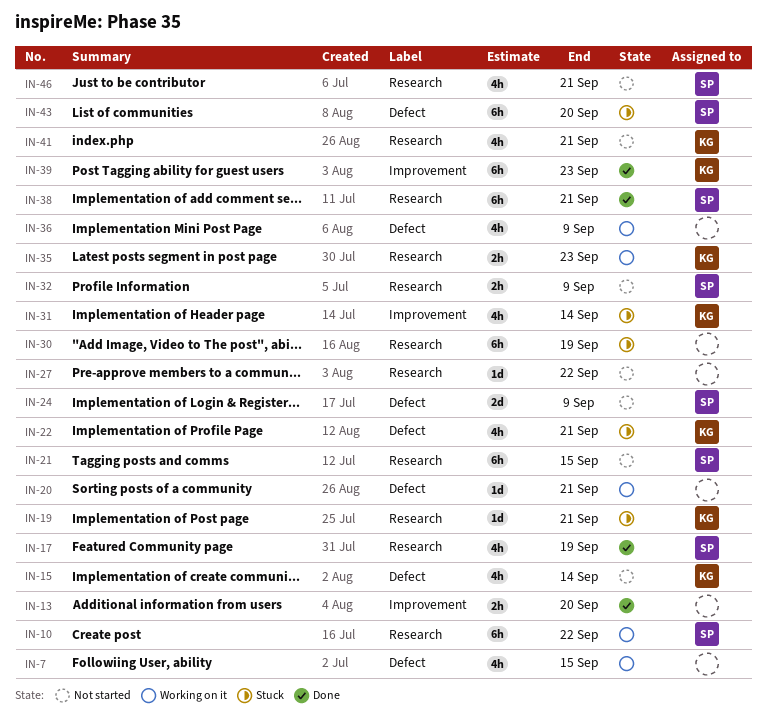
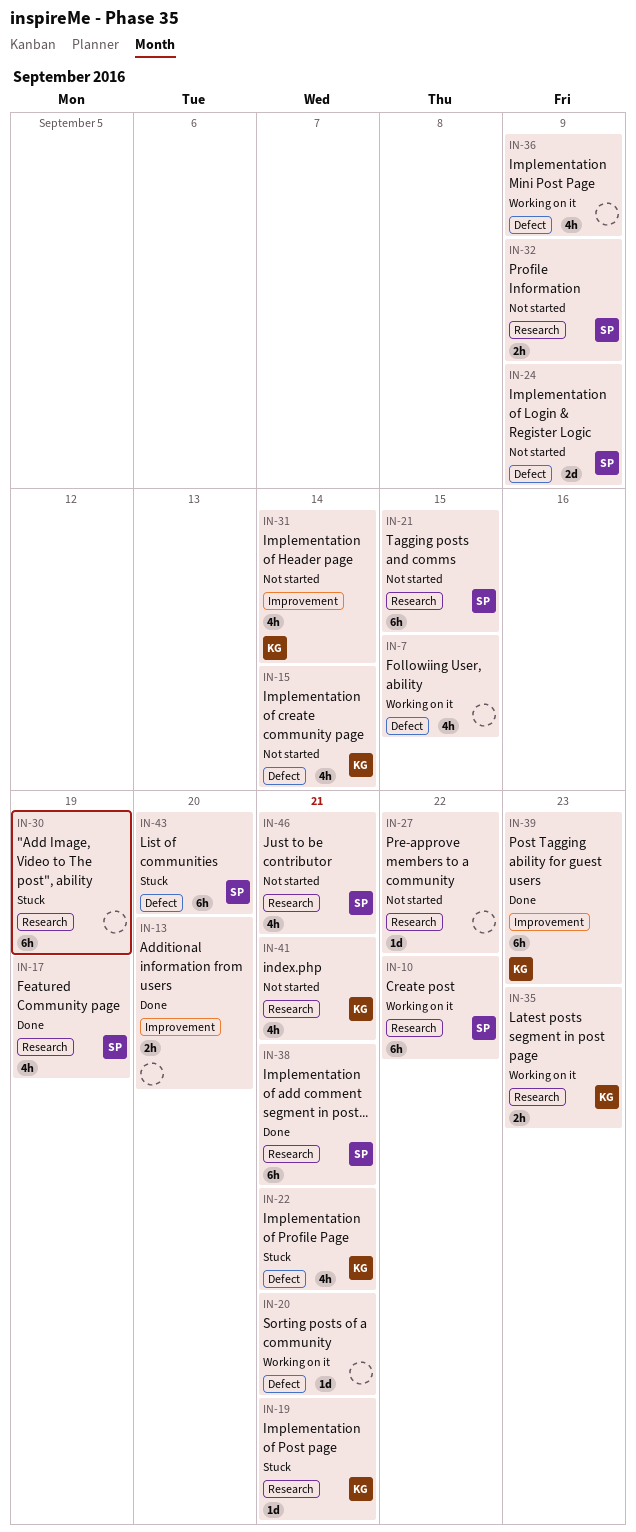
IN-31, status: Stuck -> Not started

